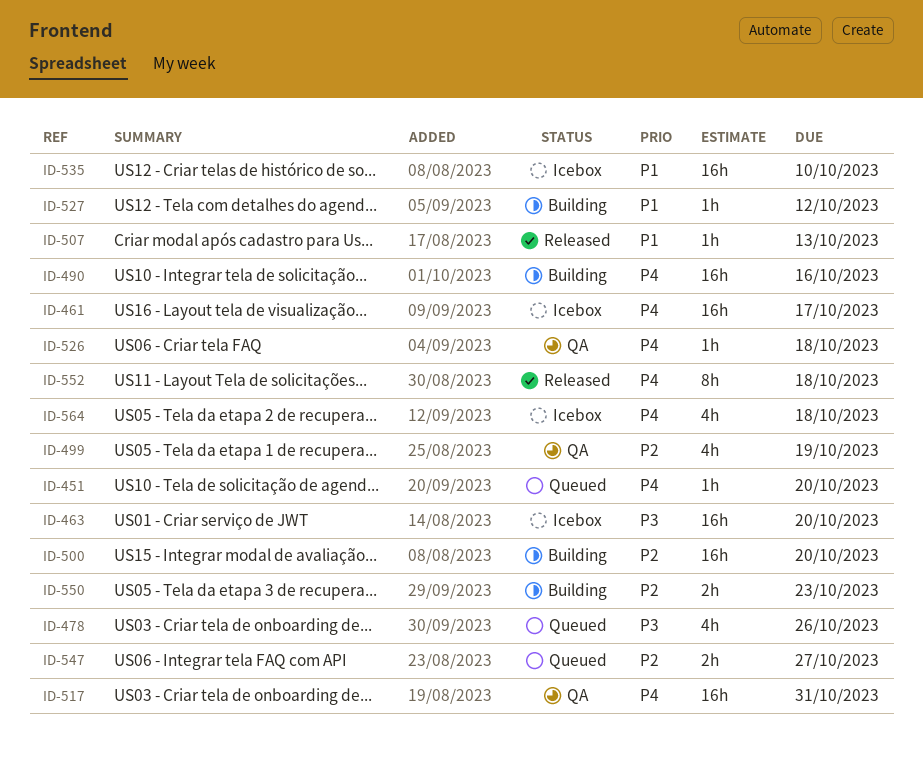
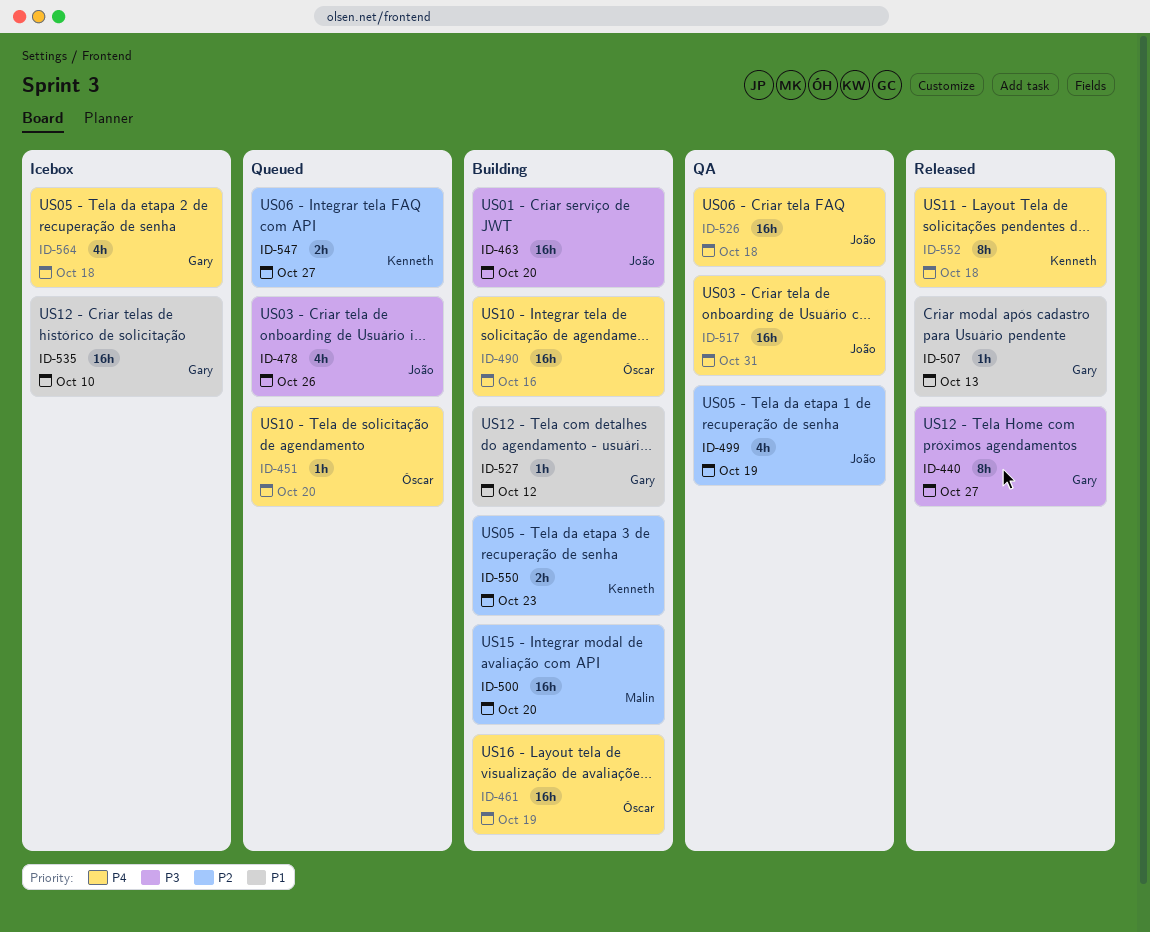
ID-440: none -> present
ID-461, status: Icebox -> Building
ID-461, due: Oct 17 -> Oct 19
ID-463, status: Icebox -> Building
ID-526, estimate: 1h -> 16h

